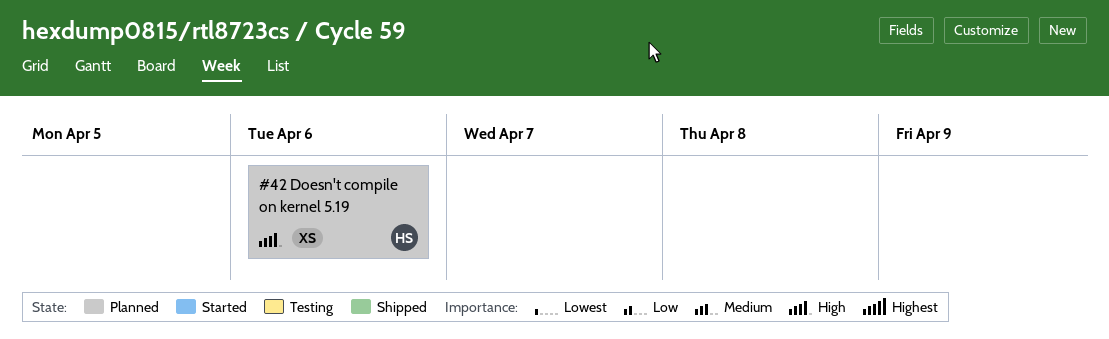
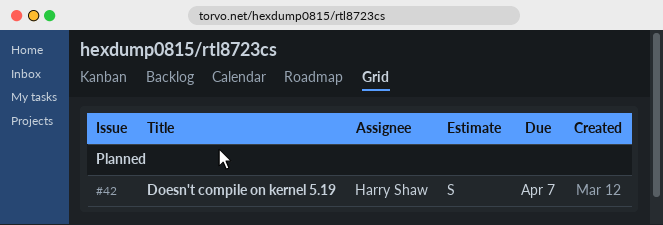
#42, estimate: XS -> S
#42, due: Apr 6 -> Apr 7

